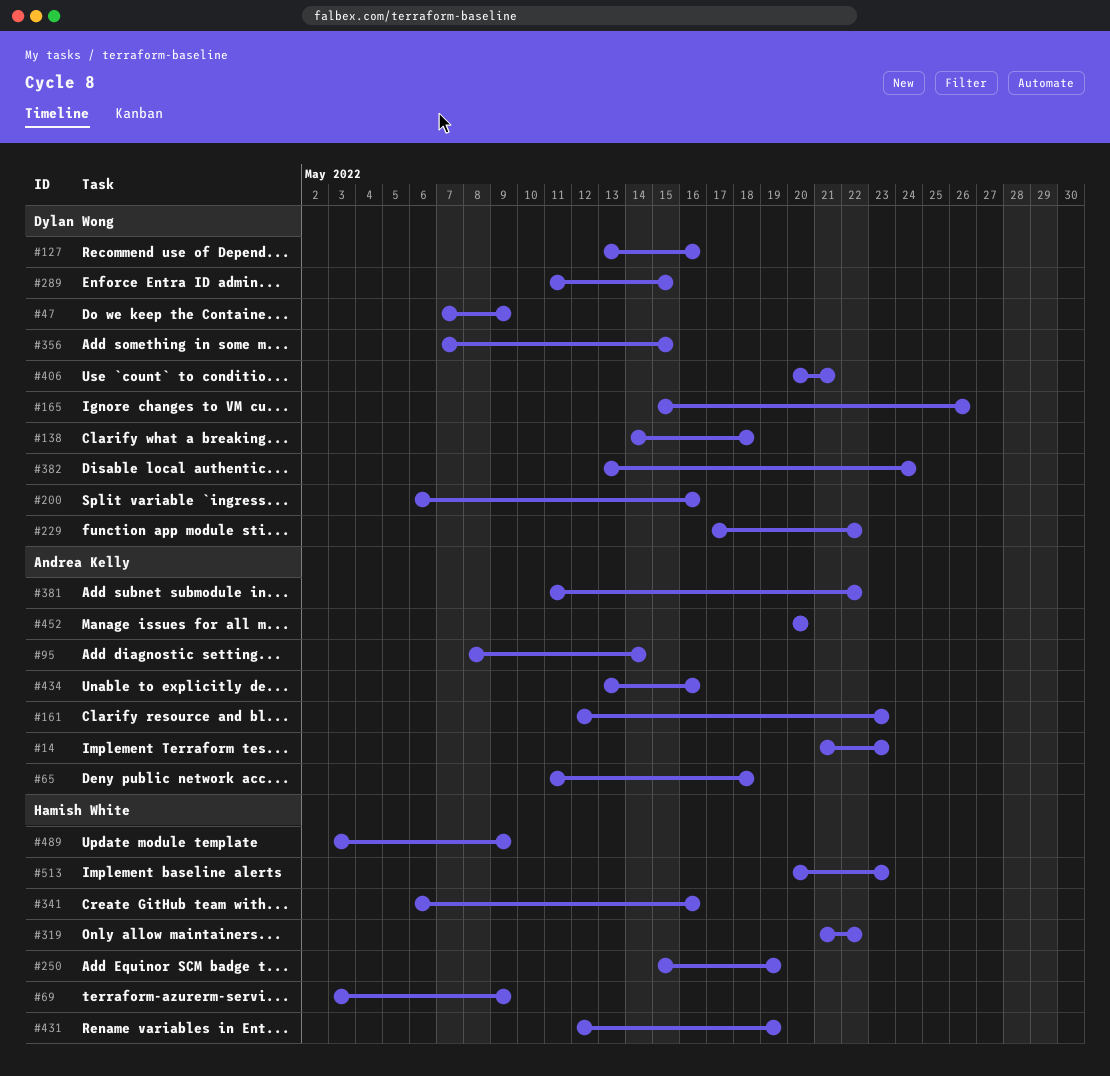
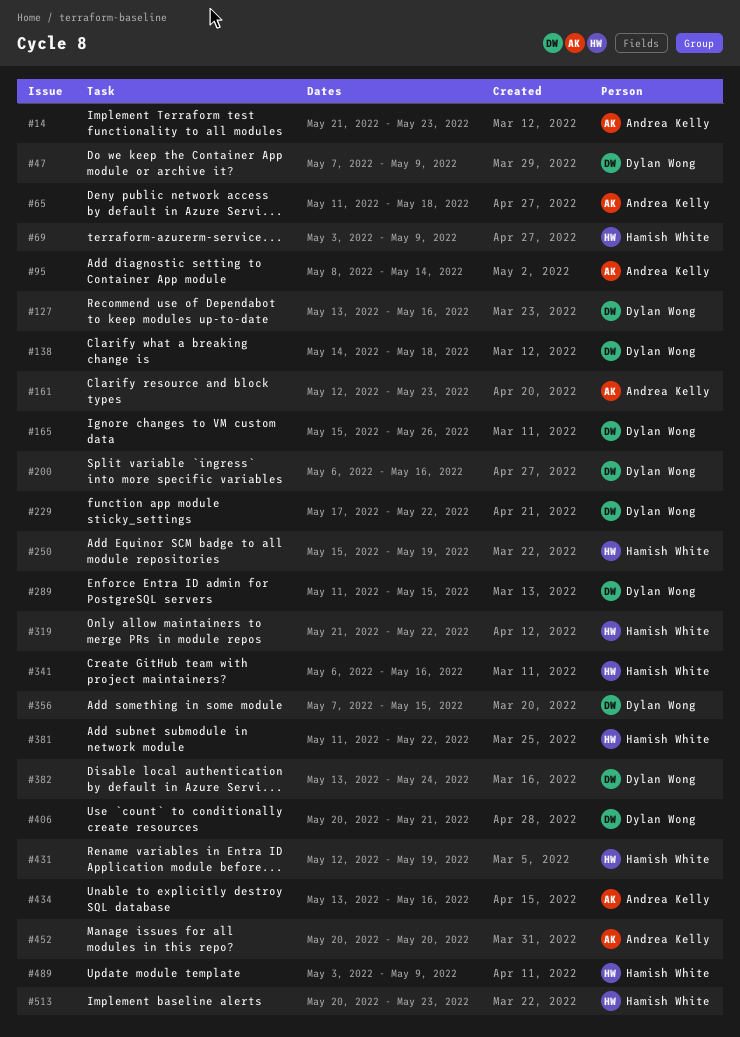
#381, owner: Andrea Kelly -> Hamish White

